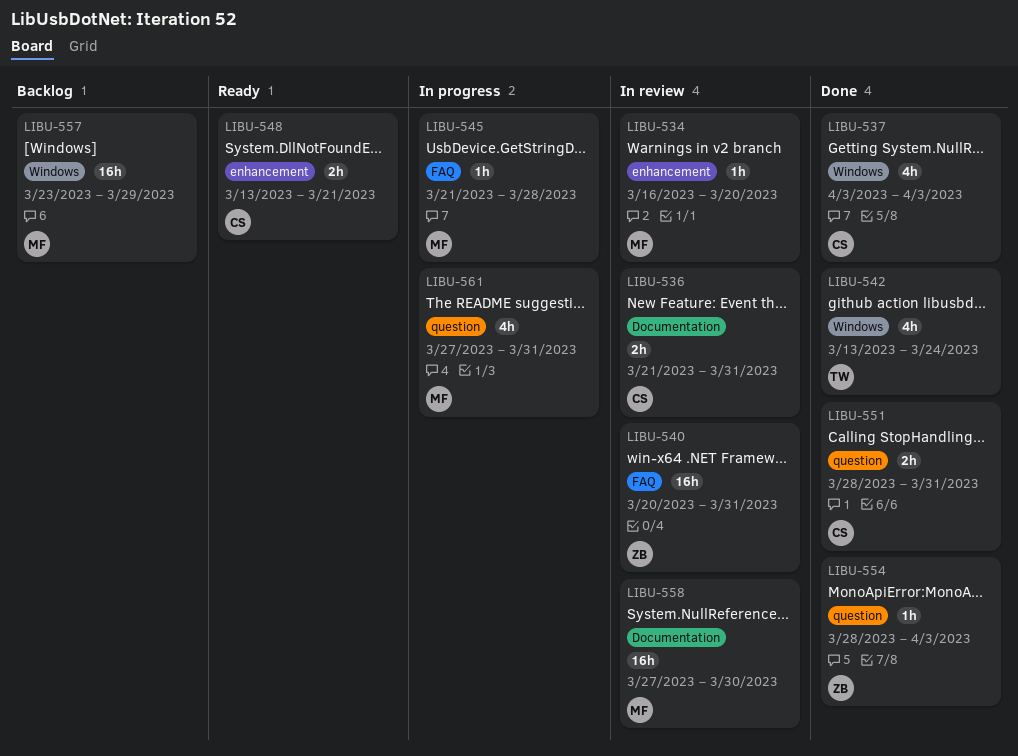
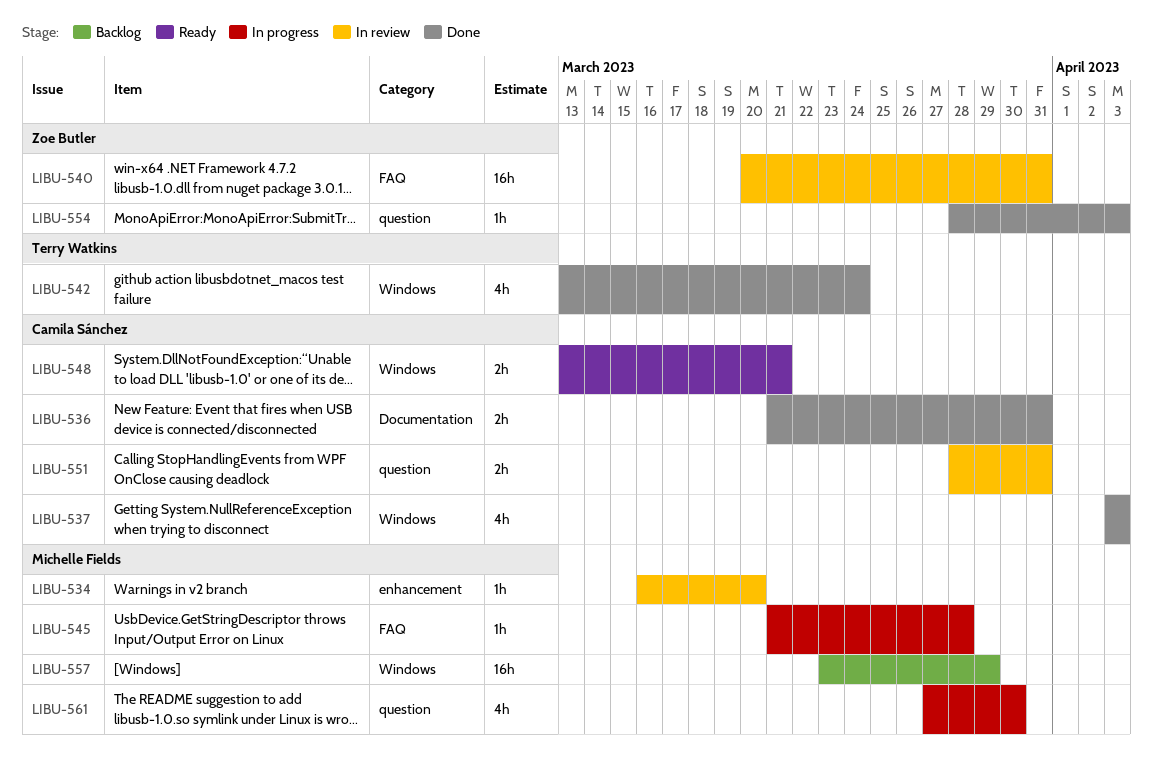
LIBU-536, status: In review -> Done
LIBU-548, label: enhancement -> Windows
LIBU-551, status: Done -> In review
LIBU-558: present -> none
LIBU-561, due: Mar 31 -> Mar 30

